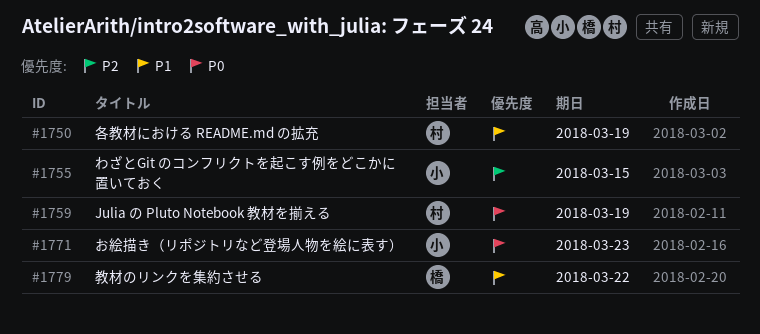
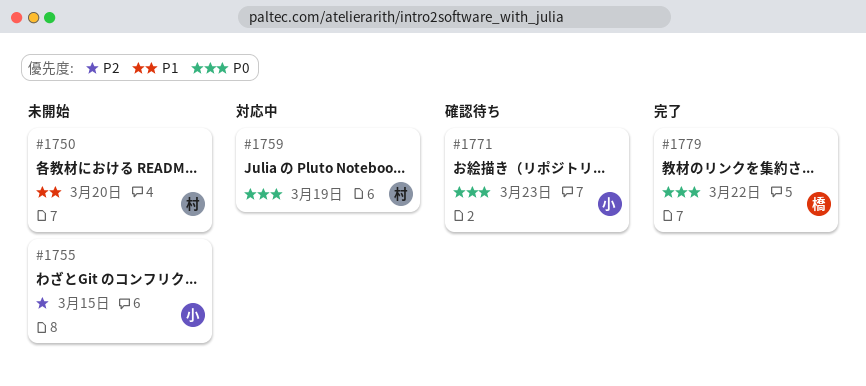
#1750, due: Mar 19 -> Mar 20
#1779, priority: P1 -> P0

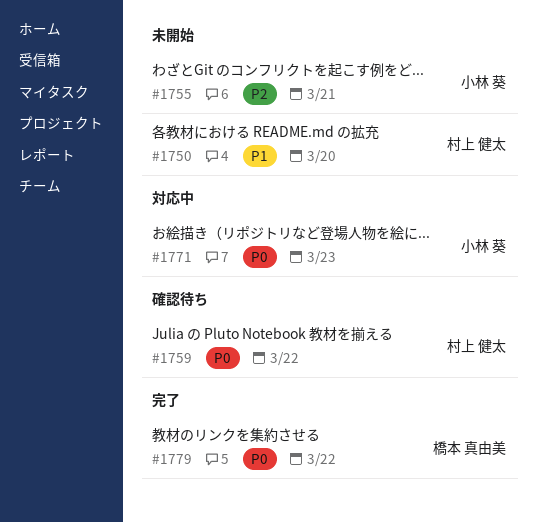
#1755, due: Mar 15 -> Mar 21
#1759, status: 対応中 -> 確認待ち
#1759, due: Mar 19 -> Mar 22
#1771, status: 確認待ち -> 対応中

